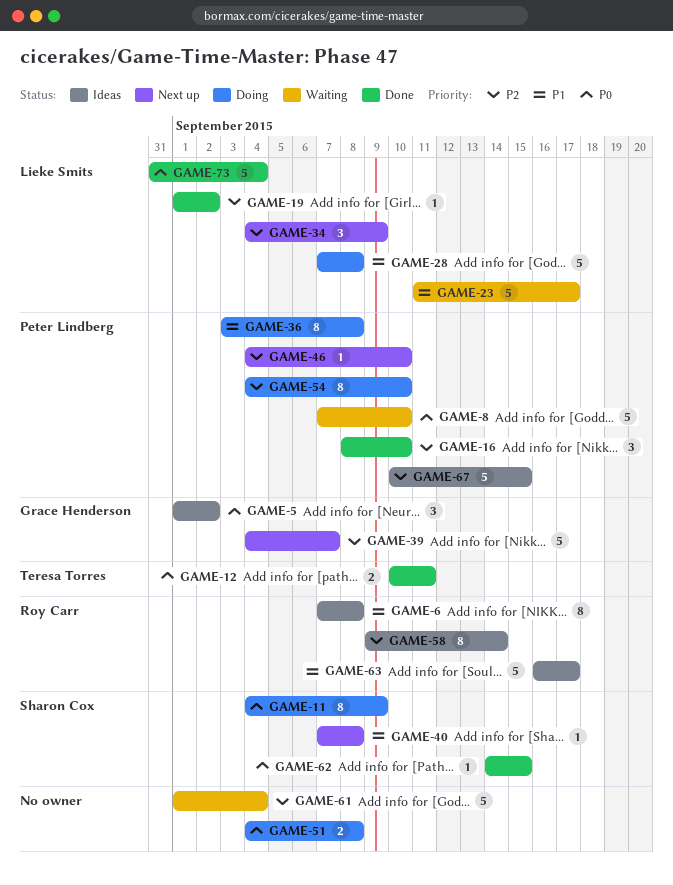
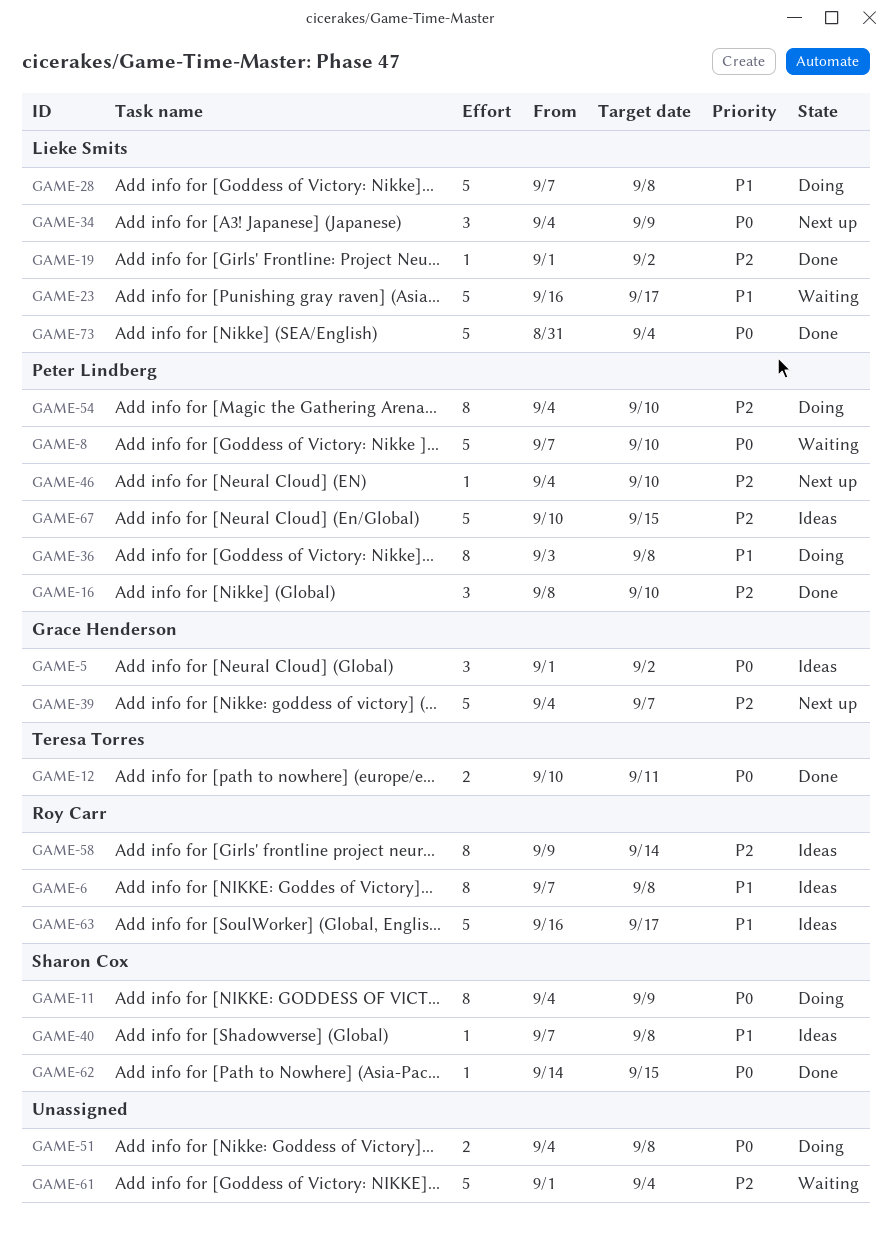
GAME-23, start: Sep 11 -> Sep 16
GAME-34, priority: P2 -> P0
GAME-40, status: Next up -> Ideas

